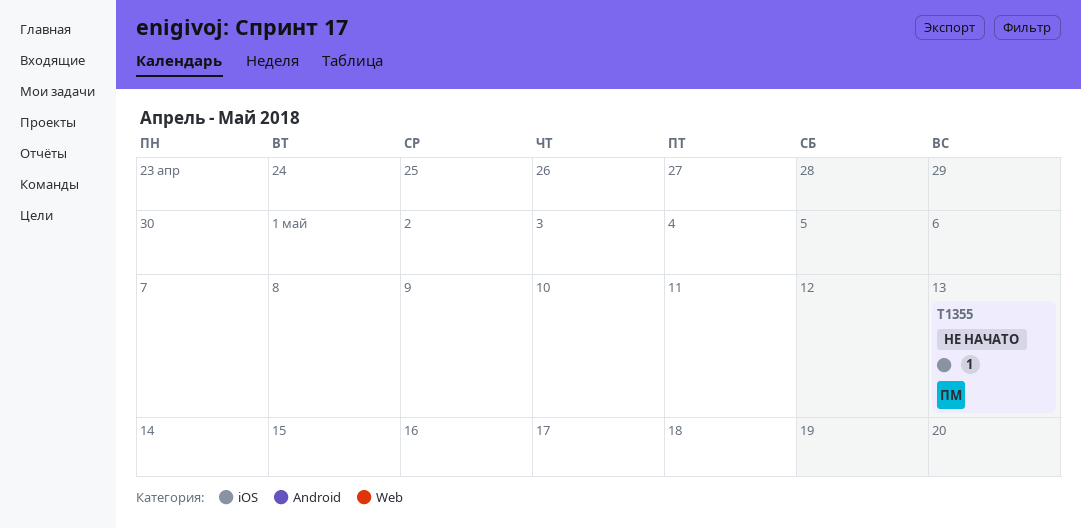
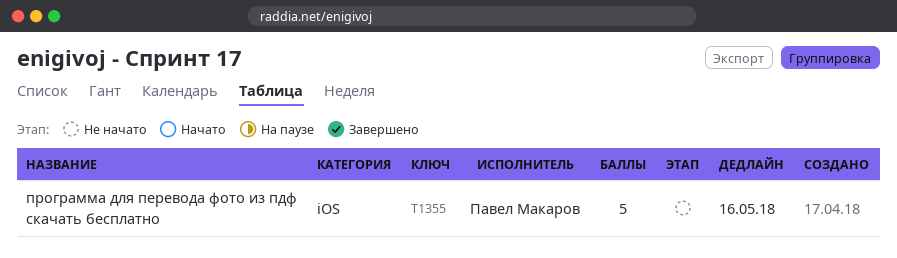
T1355, estimate: 1 -> 5
T1355, due: May 13 -> May 16

